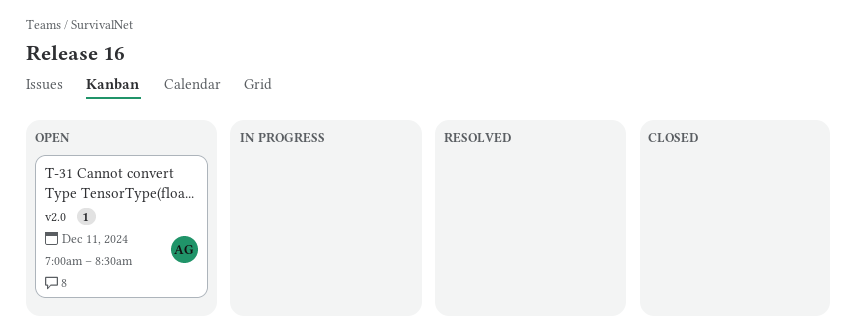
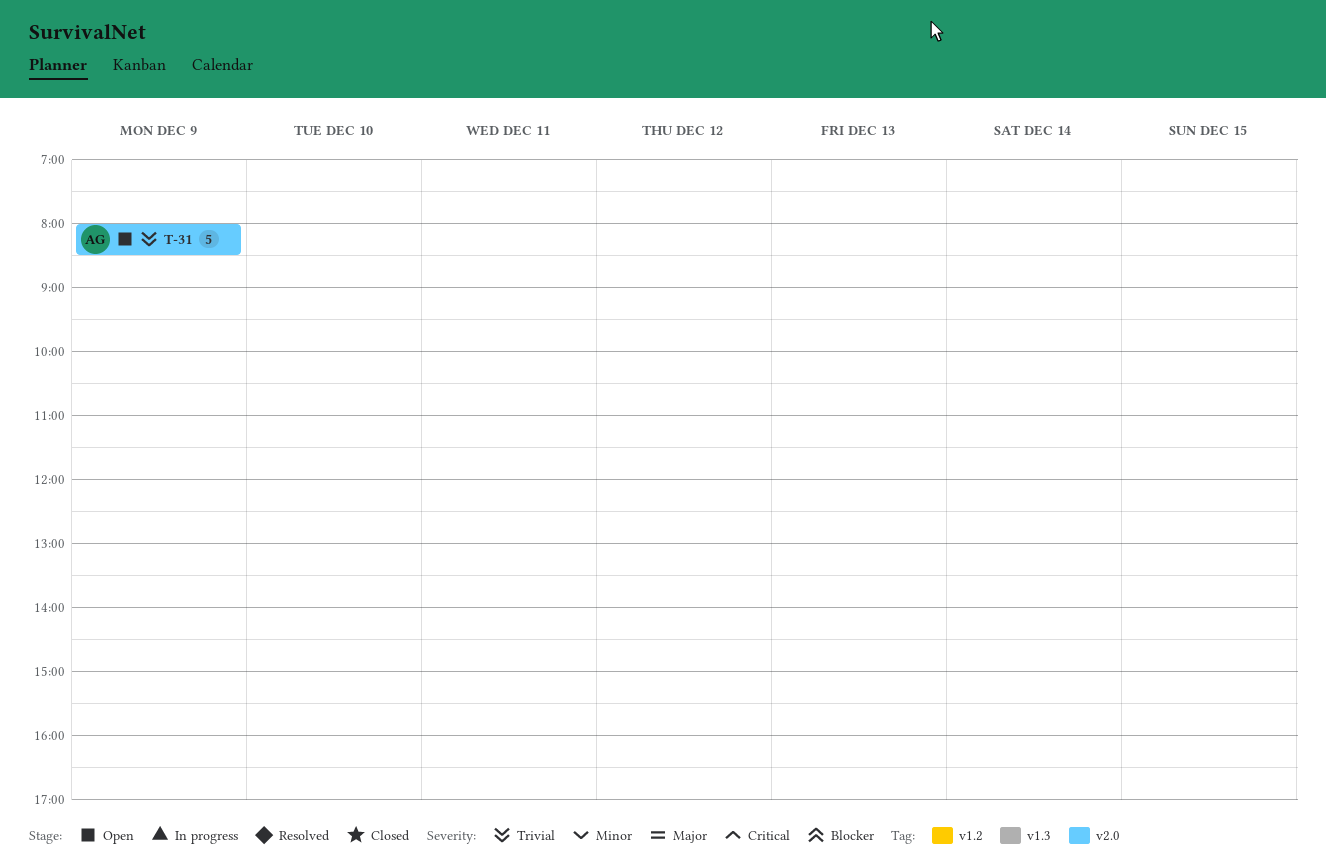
T-31, estimate: 1 -> 5
T-31, day: Dec 11 -> Dec 9
T-31, begins: 07:00 -> 08:00

